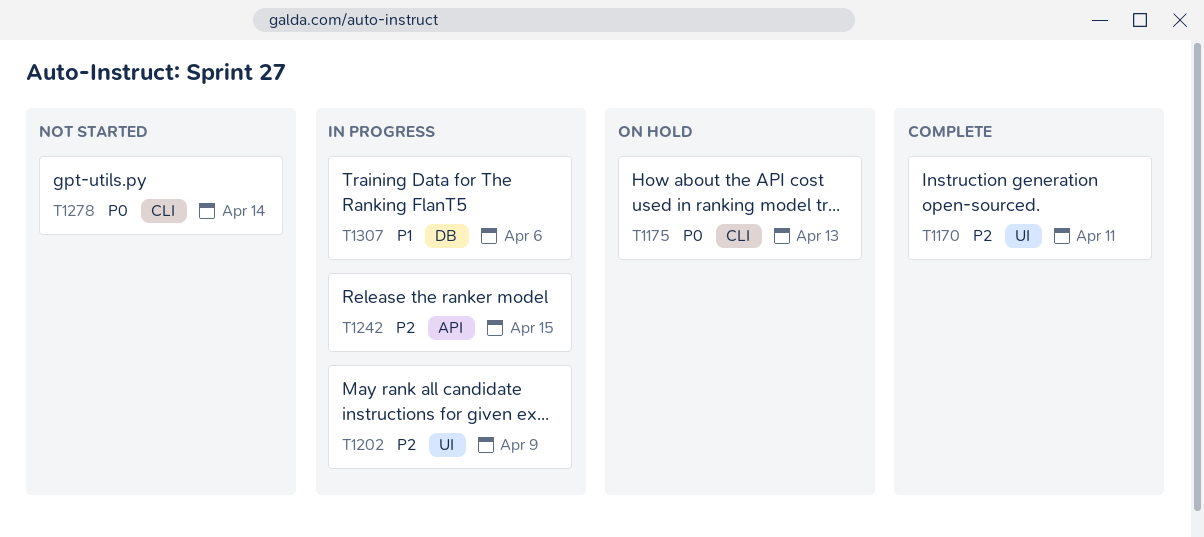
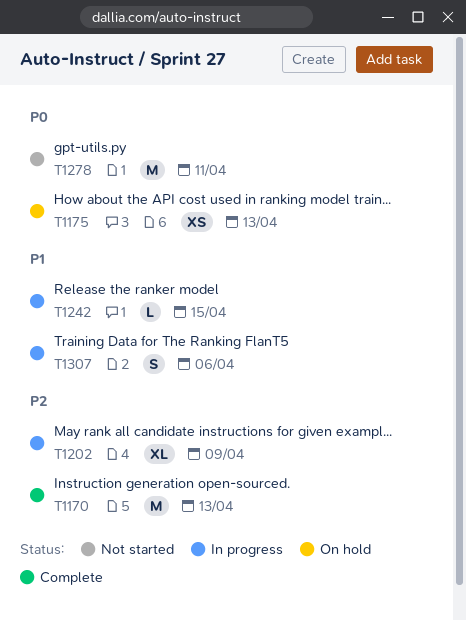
T1170, due: Apr 11 -> Apr 13
T1242, priority: P2 -> P1
T1278, due: Apr 14 -> Apr 11

